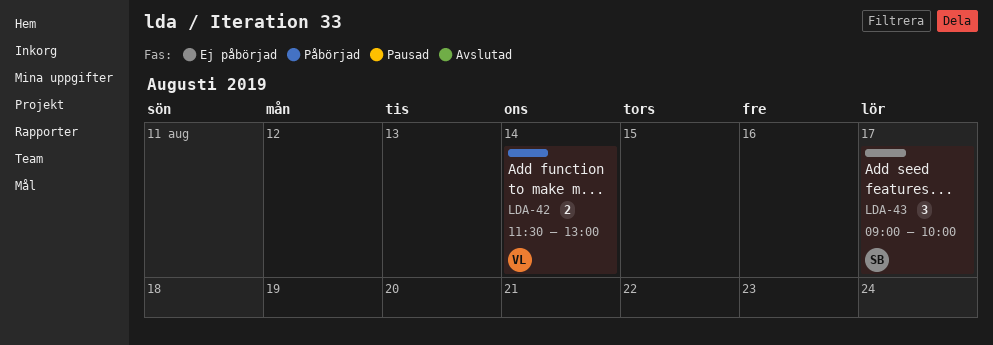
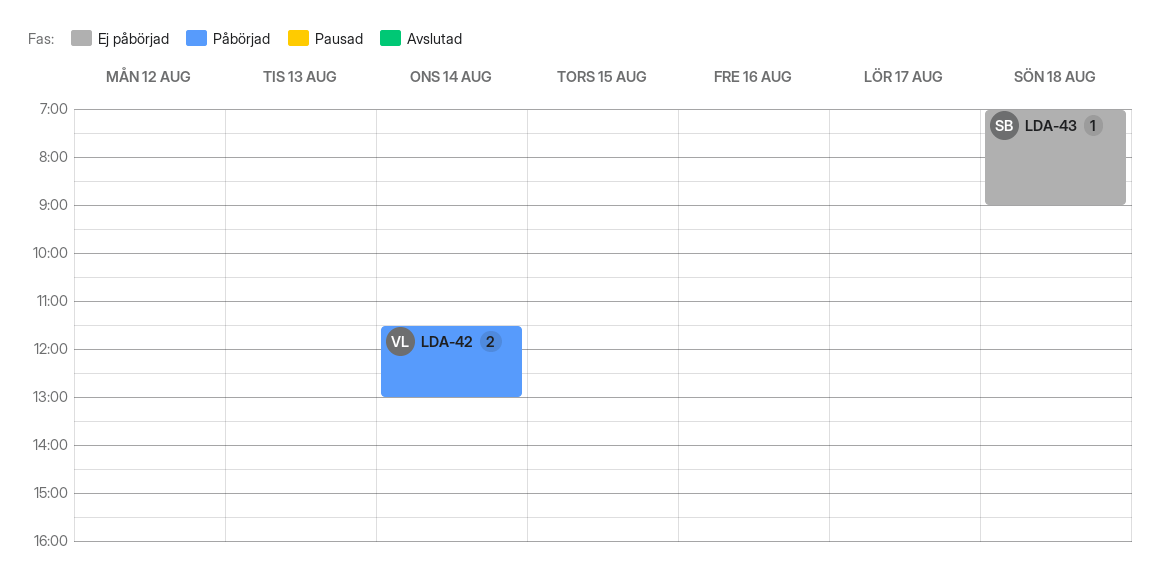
LDA-43, estimate: 3 -> 1
LDA-43, day: Aug 17 -> Aug 18
LDA-43, begins: 09:00 -> 07:00
LDA-43, ends: 10:00 -> 09:00

